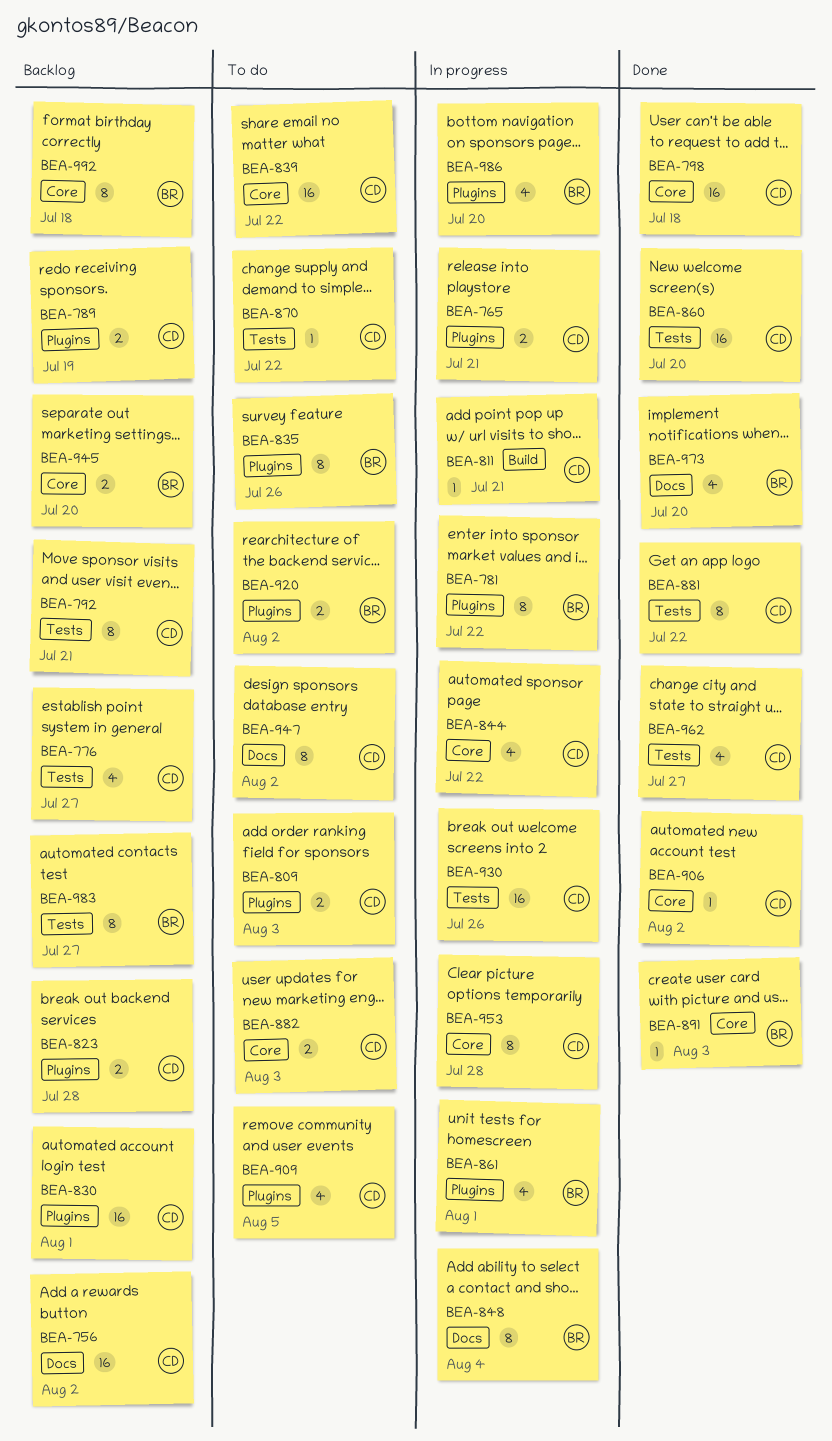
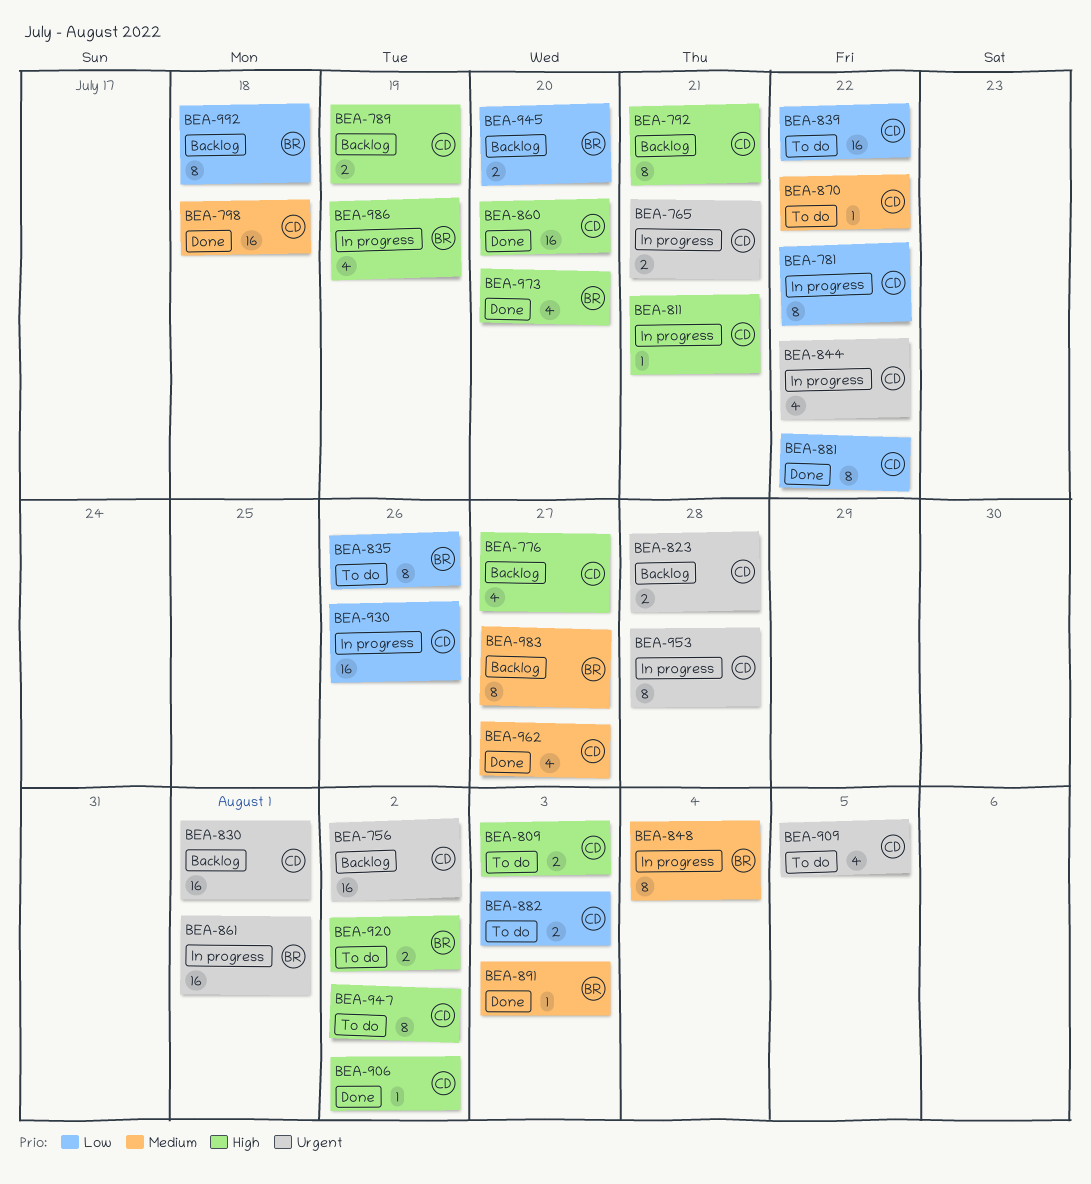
BEA-781, owner: BR -> CD
BEA-861, estimate: 4 -> 16
BEA-986, due: Jul 20 -> Jul 19

